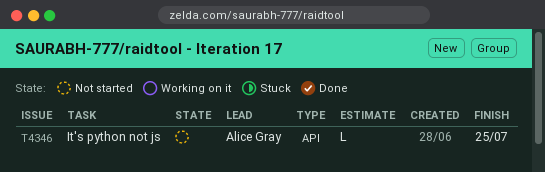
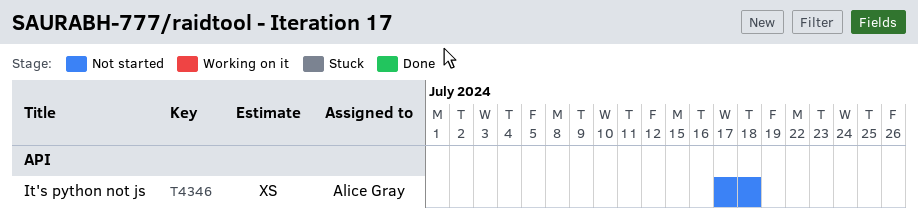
T4346, estimate: L -> XS
T4346, due: Jul 25 -> Jul 18

